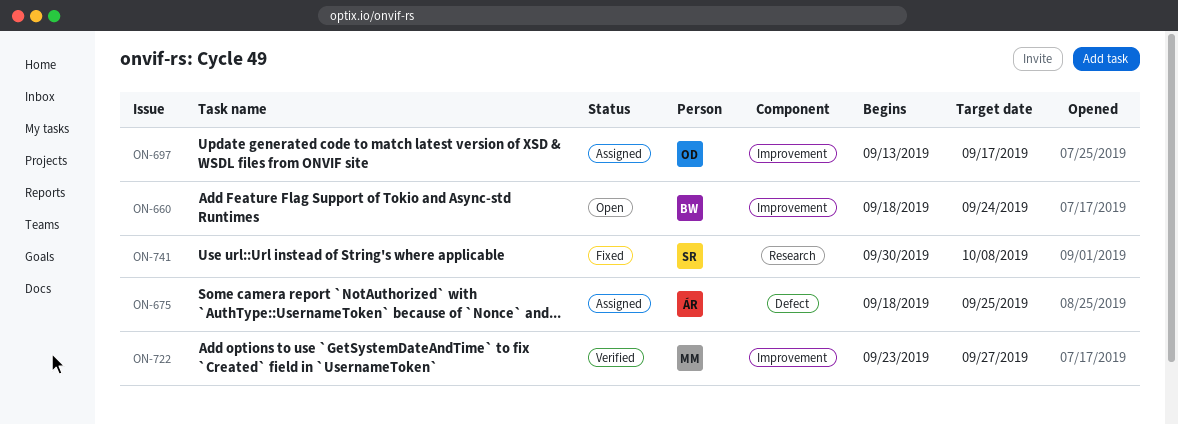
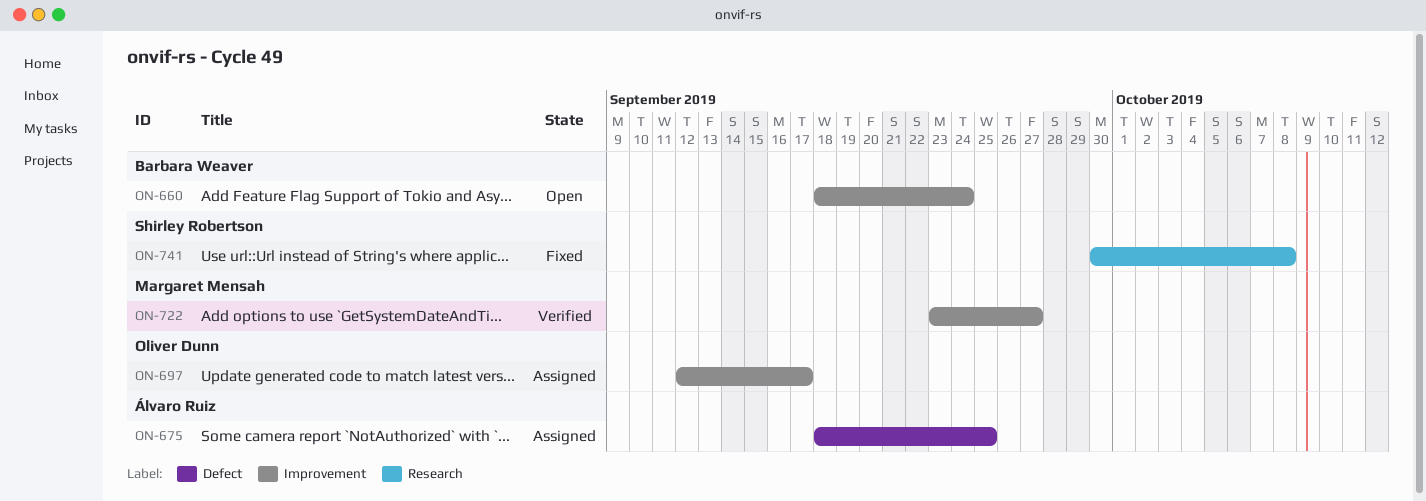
ON-697, start: Sep 13 -> Sep 12

